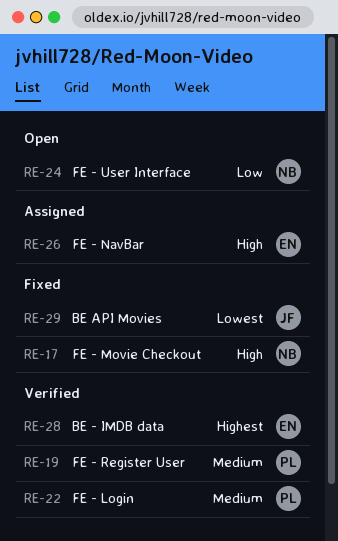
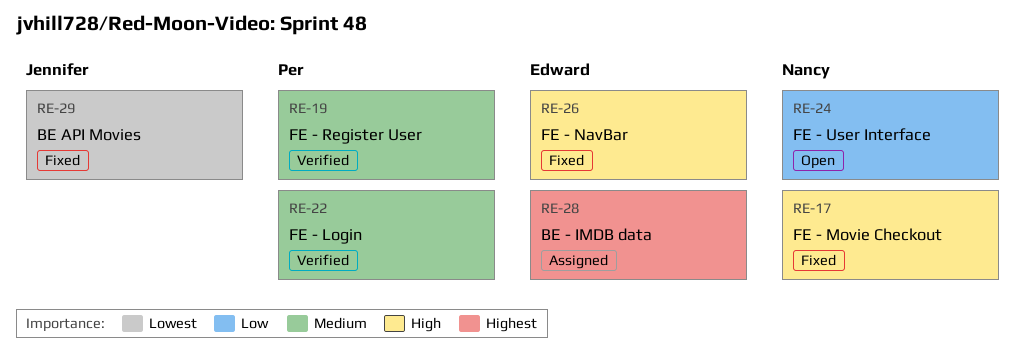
RE-26, status: Assigned -> Fixed
RE-28, status: Verified -> Assigned

